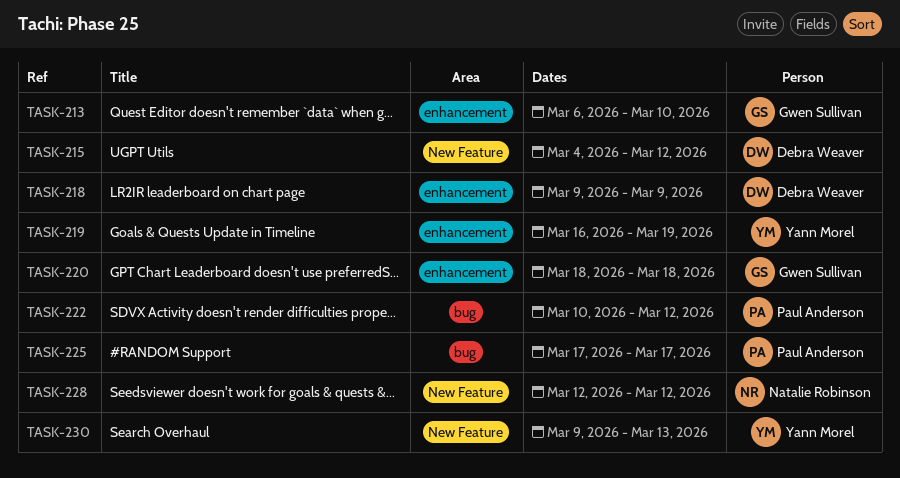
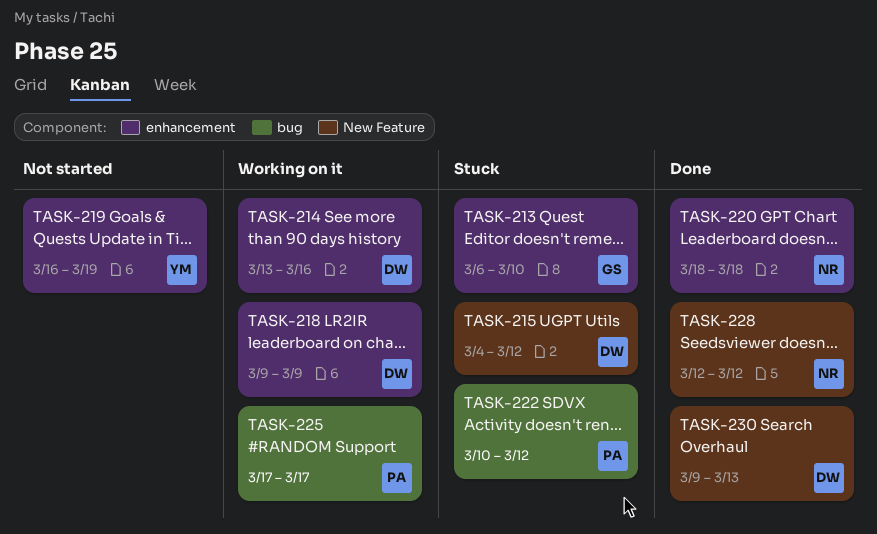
TASK-214: none -> present
TASK-220, owner: Gwen Sullivan -> Natalie Robinson
TASK-230, owner: Yann Morel -> Debra Weaver

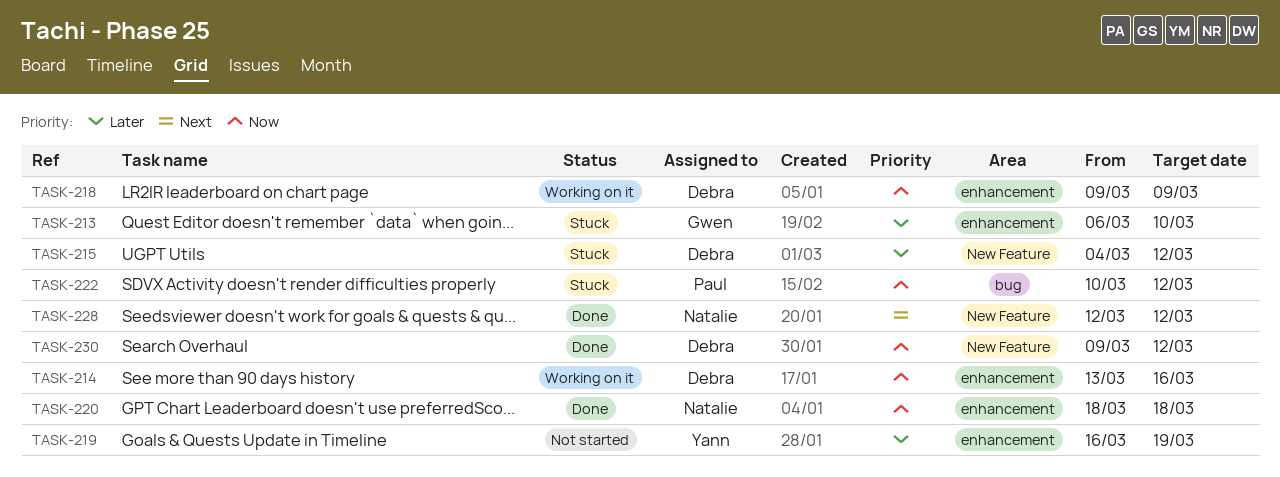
TASK-225: present -> none
TASK-230, due: Mar 13 -> Mar 12

